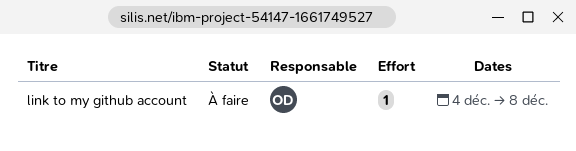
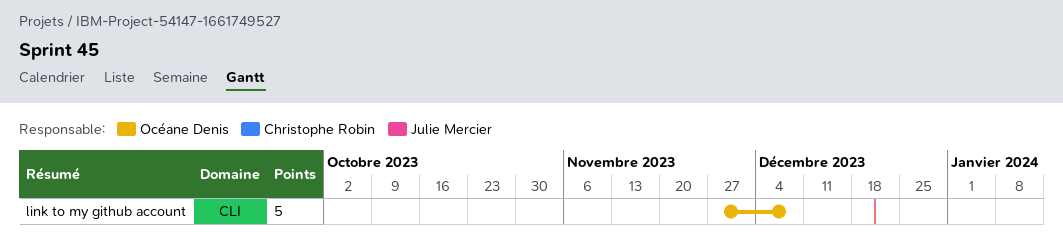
link to my github account, estimate: 1 -> 5
link to my github account, start: Dec 4 -> Nov 27

